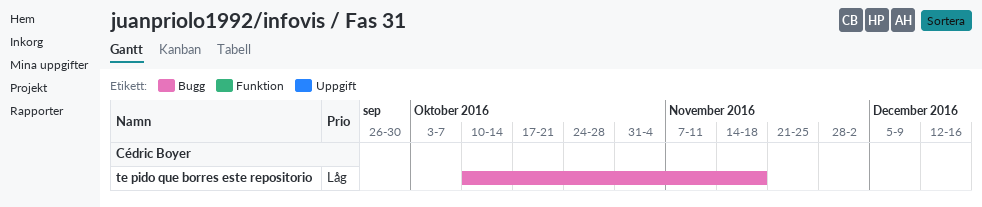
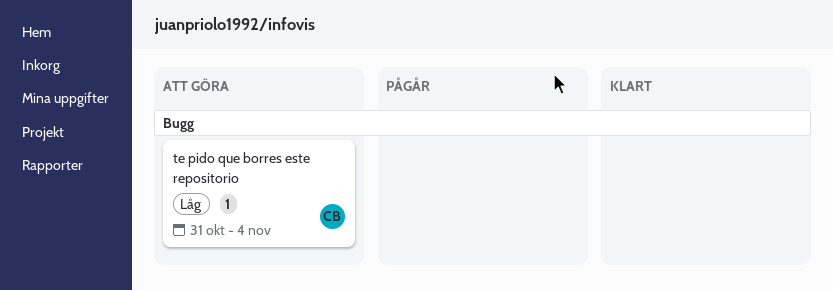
te pido que borres este repositorio, start: Oct 10 -> Oct 31
te pido que borres este repositorio, due: Nov 18 -> Nov 4

